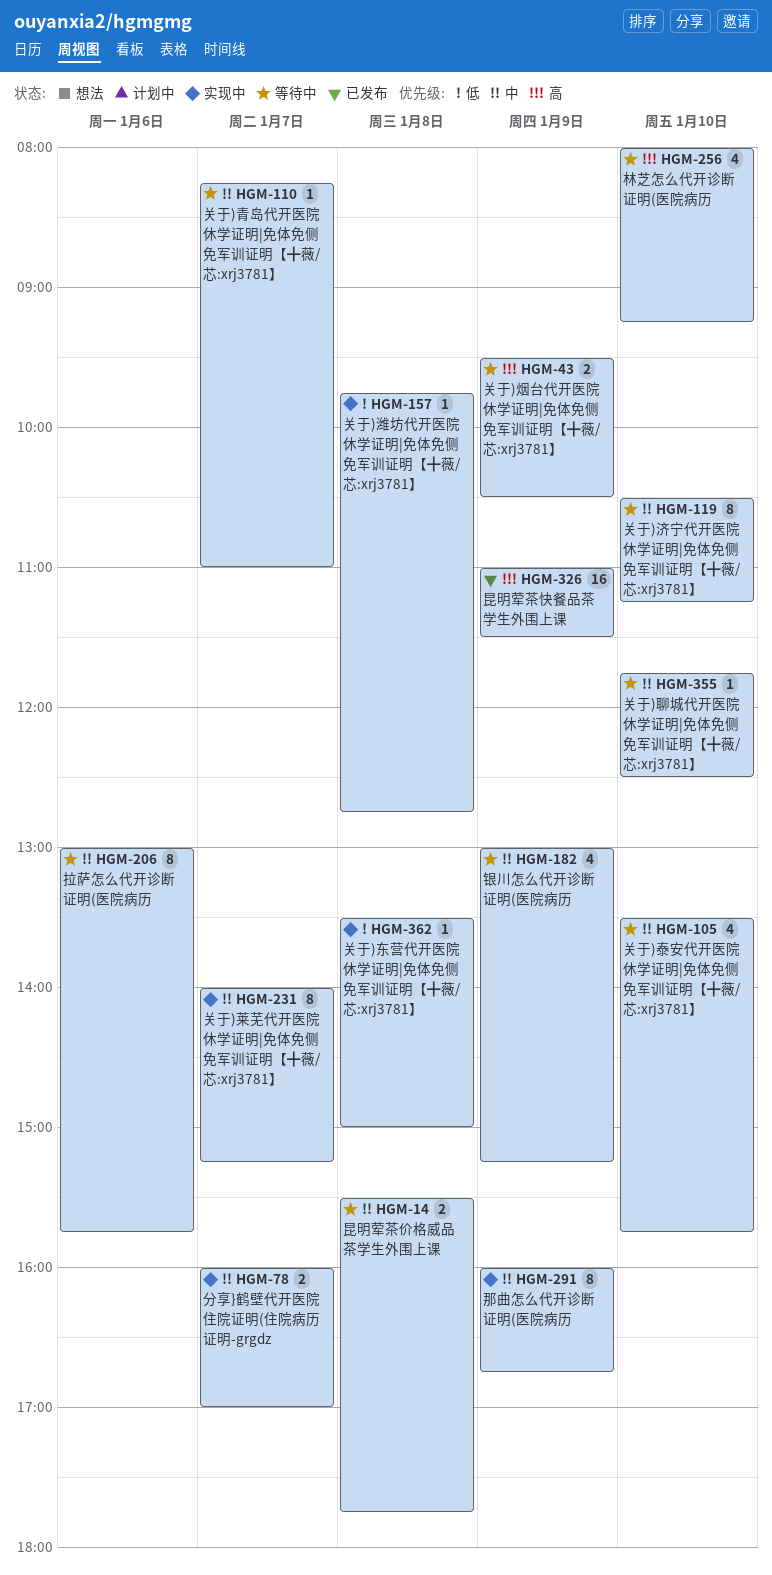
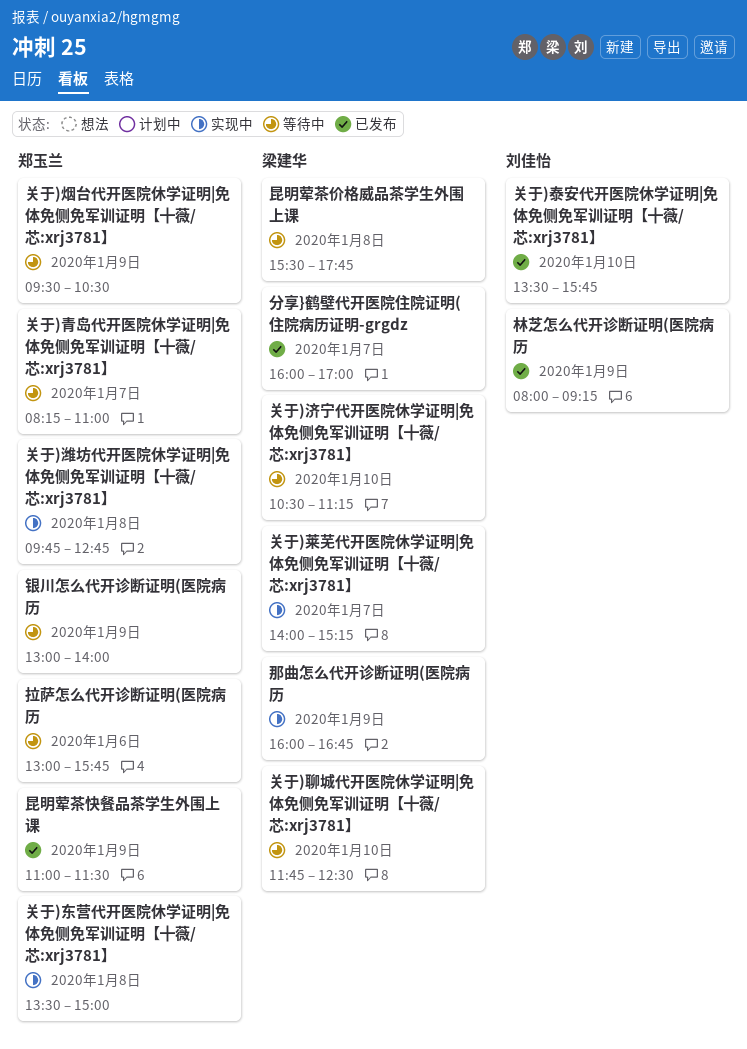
关于)泰安代开医院休学证明|免体免侧免军训证明【╋薇/芯:xrj3781】, status: 等待中 -> 已发布
分享}鹤壁代开医院住院证明(住院病历证明-grgdz, status: 实现中 -> 已发布
林芝怎么代开诊断证明(医院病历, status: 等待中 -> 已发布
林芝怎么代开诊断证明(医院病历, day: Jan 10 -> Jan 9
银川怎么代开诊断证明(医院病历, ends: 15:15 -> 14:00

